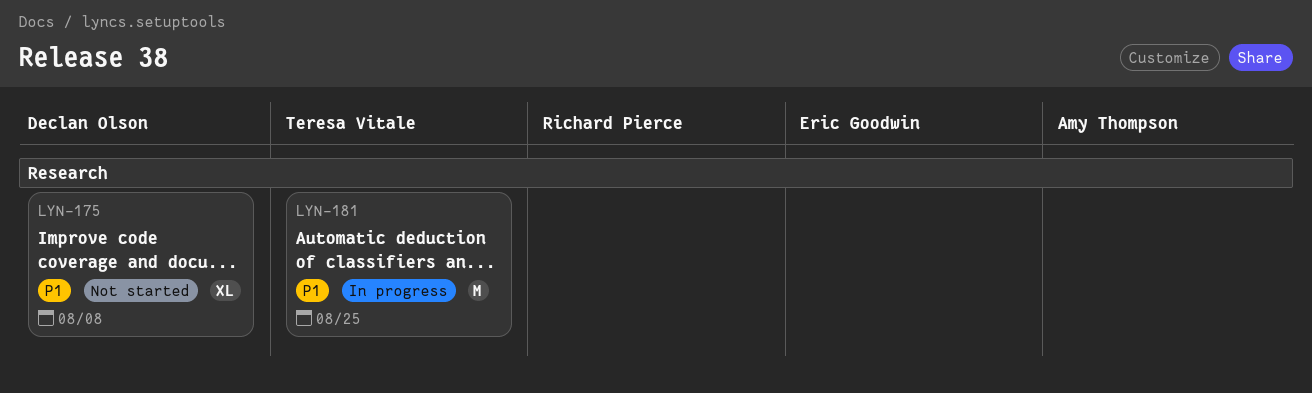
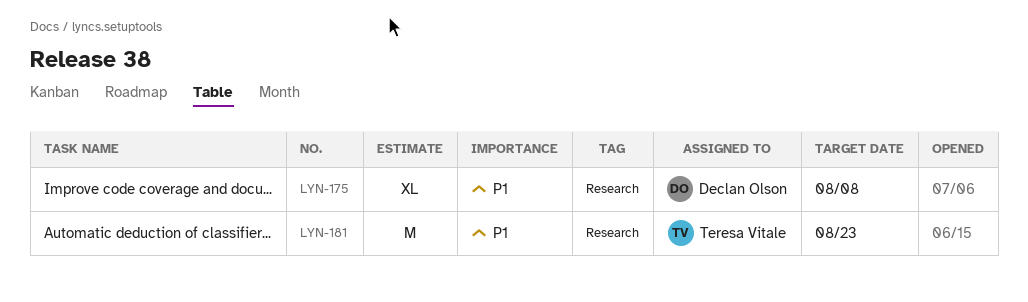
LYN-181, due: Aug 25 -> Aug 23

